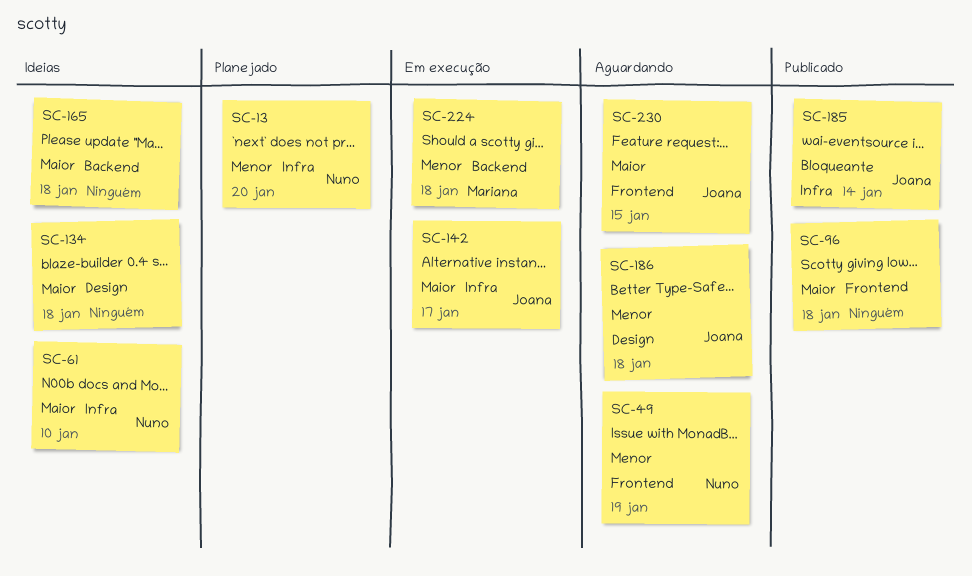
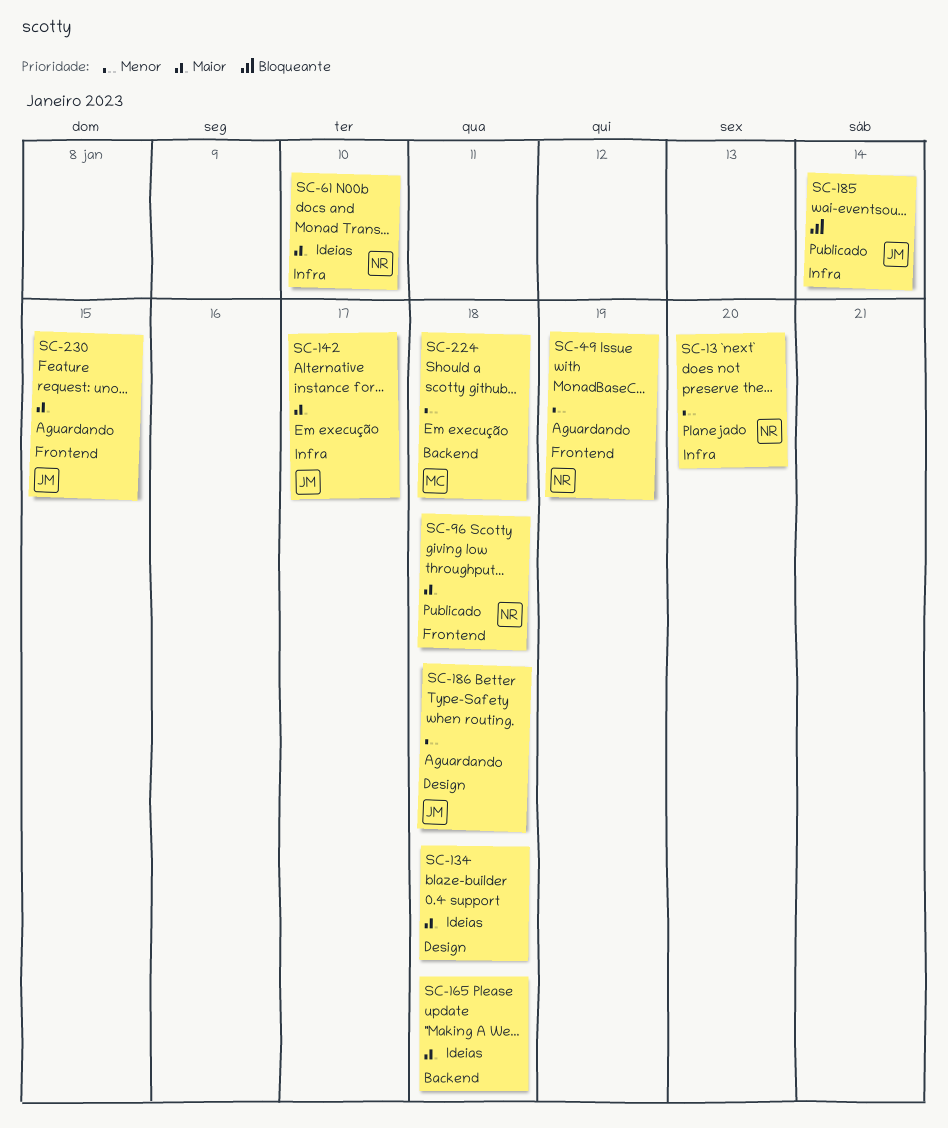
SC-96, owner: none -> Nuno

